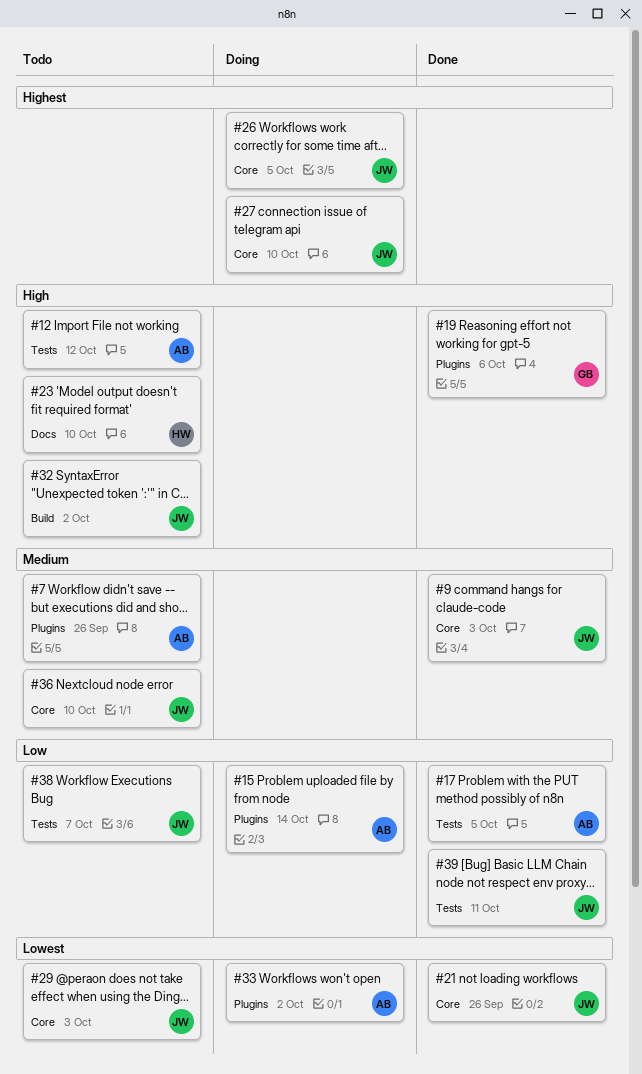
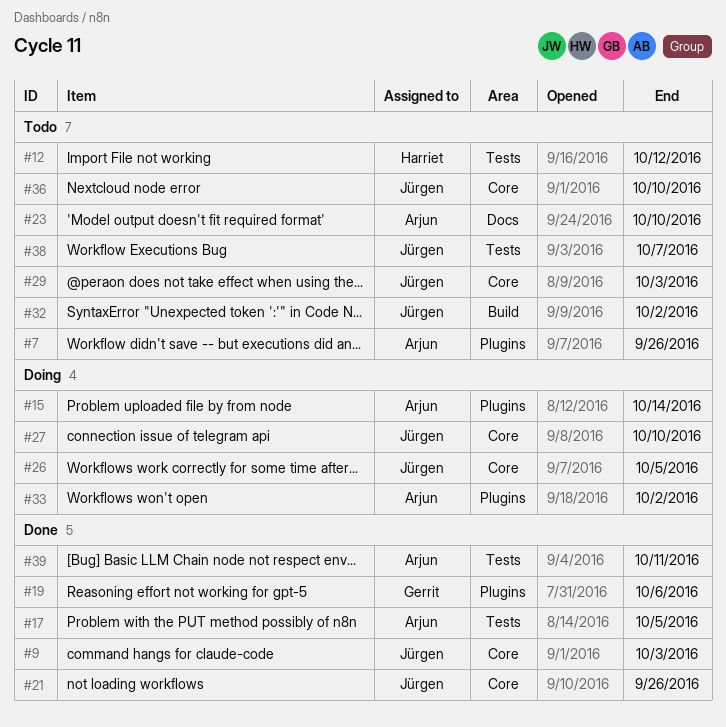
#12, owner: Arjun -> Harriet
#23, owner: Harriet -> Arjun
#39, owner: Jürgen -> Arjun

